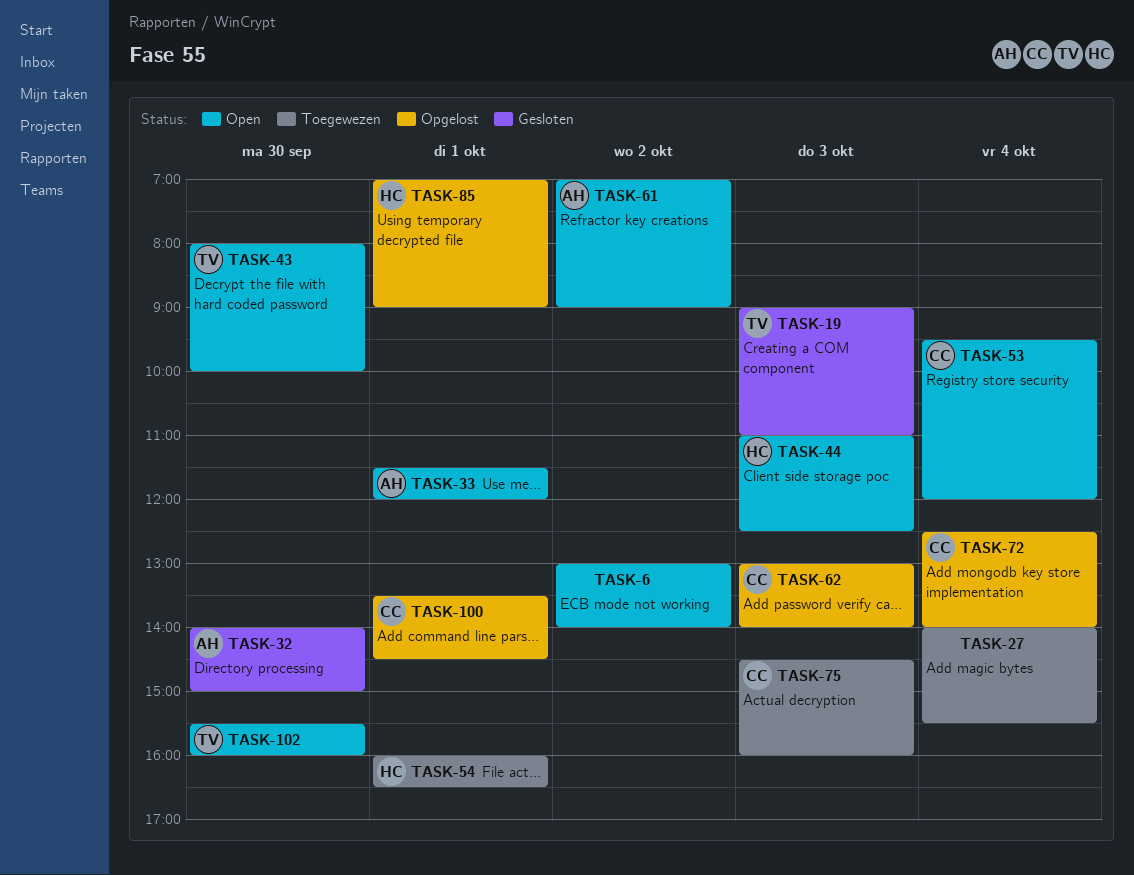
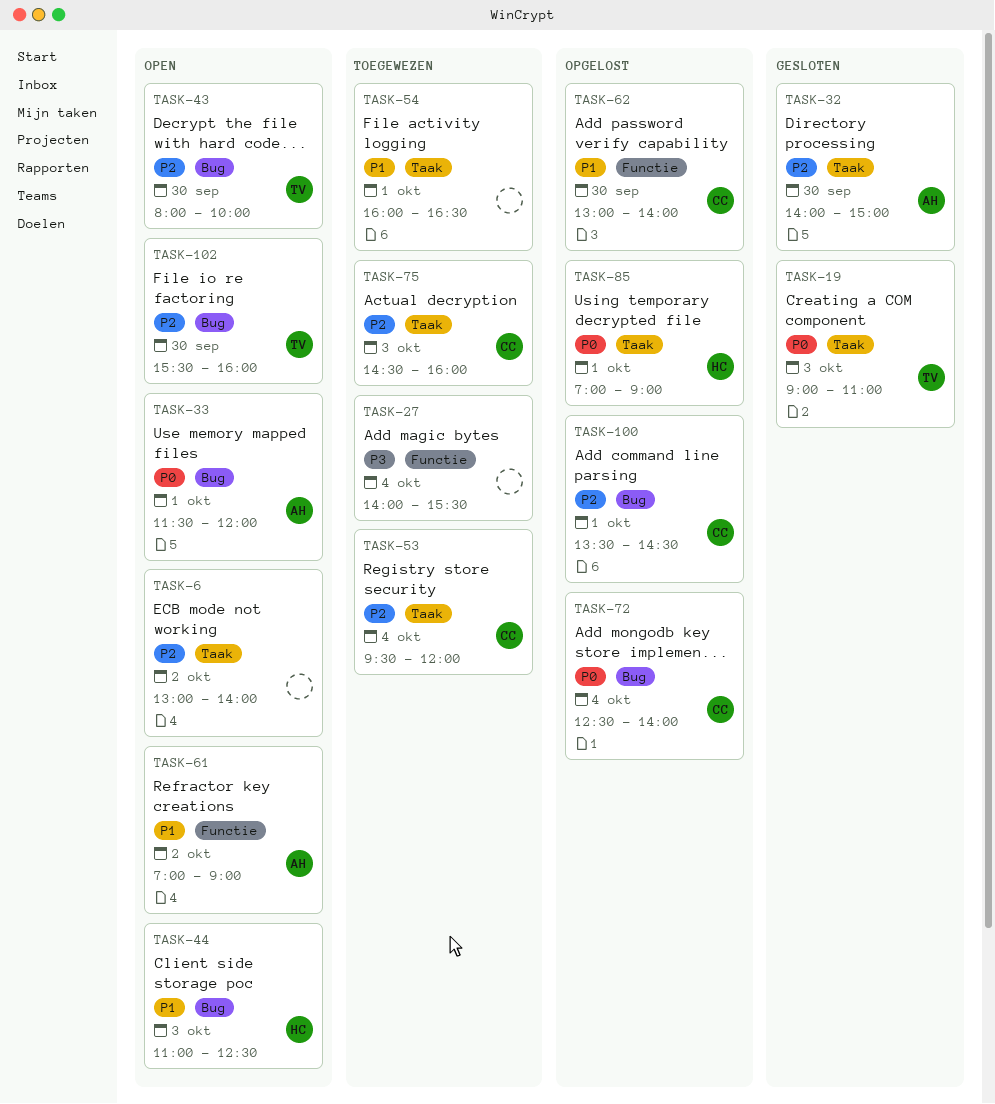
TASK-53, status: Open -> Toegewezen
TASK-54, owner: HC -> none
TASK-62, day: Oct 3 -> Sep 30

